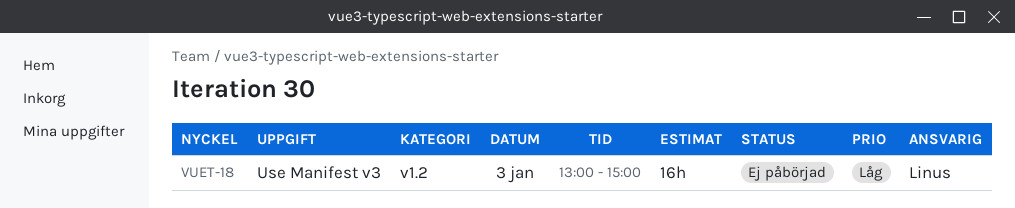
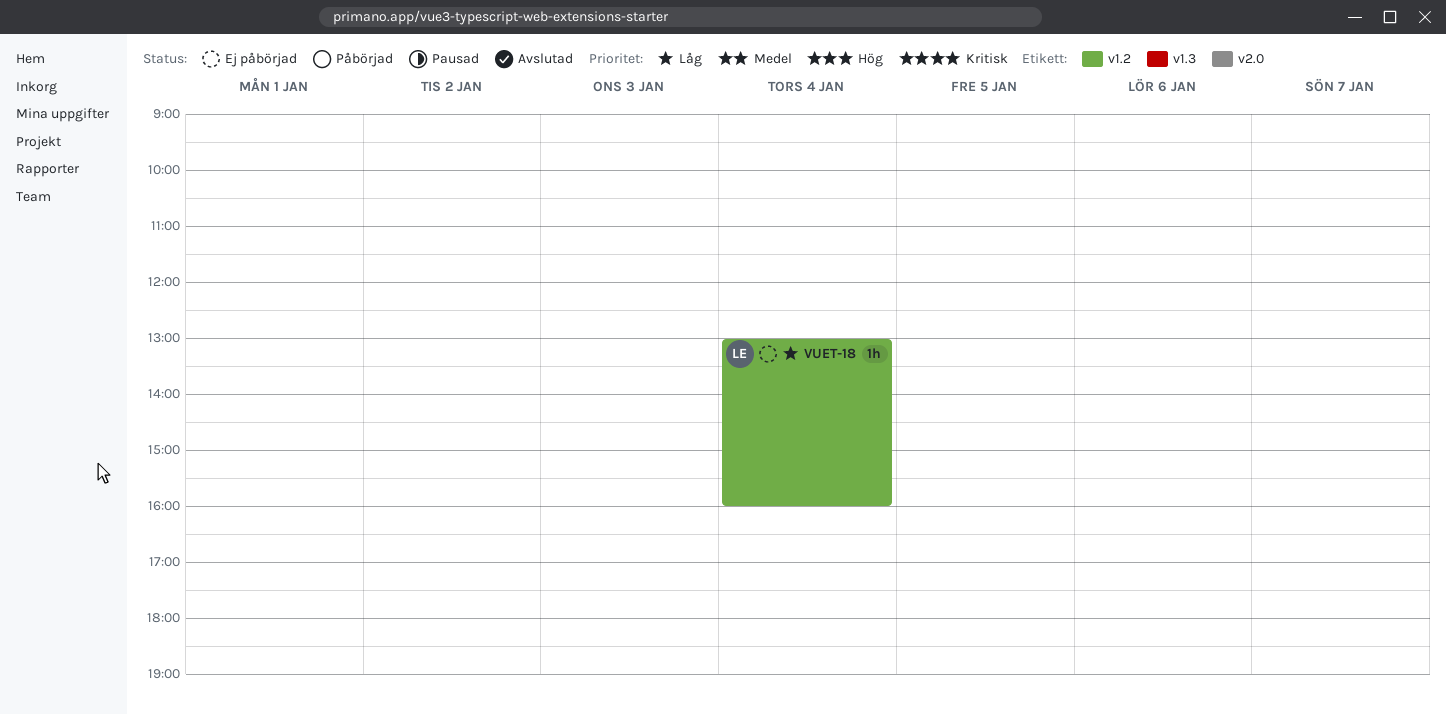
VUET-18, estimate: 16h -> 1h
VUET-18, day: Jan 3 -> Jan 4
VUET-18, ends: 15:00 -> 16:00

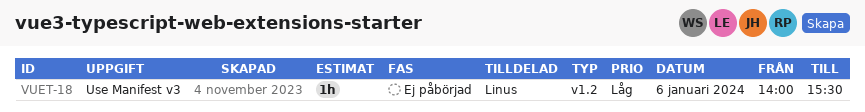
VUET-18, day: Jan 4 -> Jan 6
VUET-18, begins: 13:00 -> 14:00
VUET-18, ends: 16:00 -> 15:30

